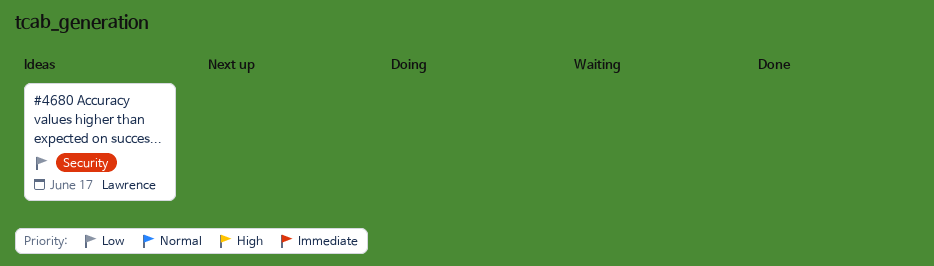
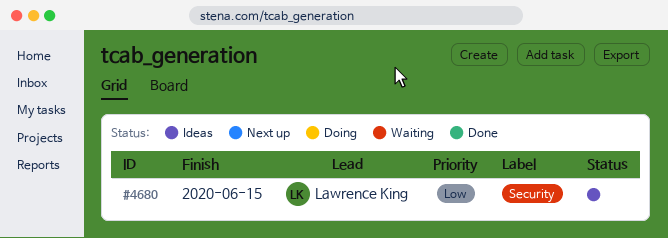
#4680, due: Jun 17 -> Jun 15

